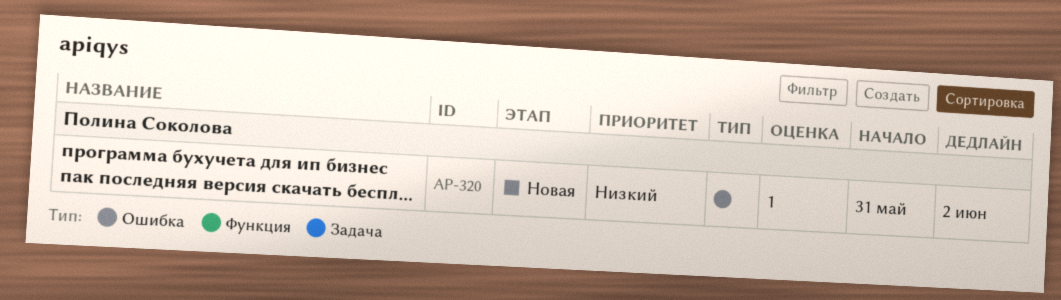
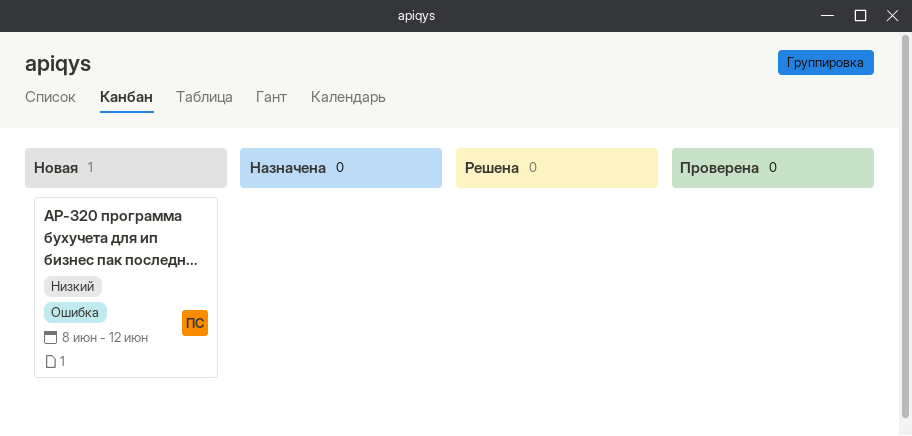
AP-320, start: May 31 -> Jun 8
AP-320, due: Jun 2 -> Jun 12

